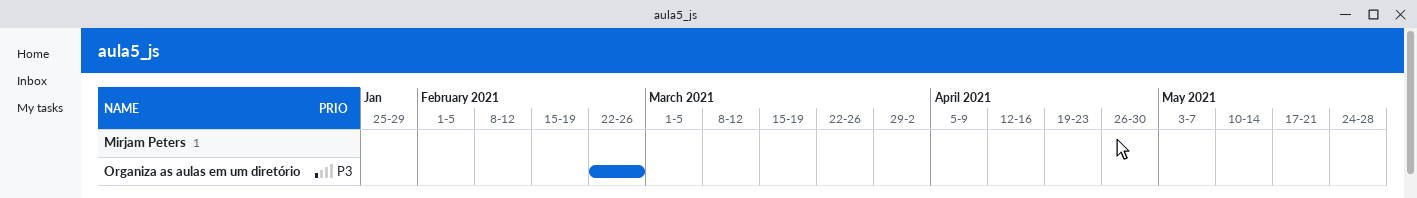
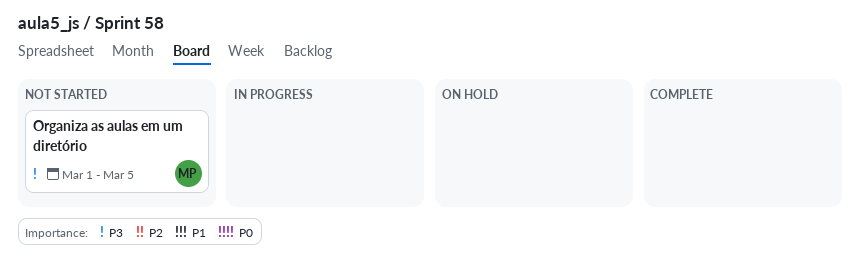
Organiza as aulas em um diretório, start: Feb 22 -> Mar 1
Organiza as aulas em um diretório, due: Feb 26 -> Mar 5

